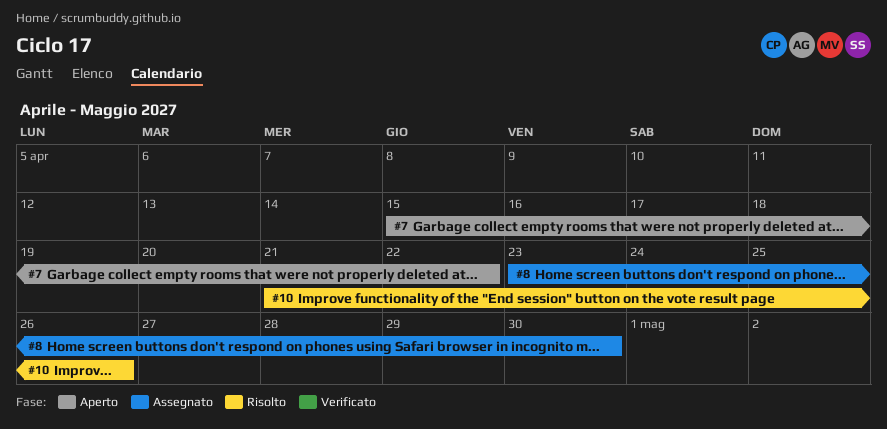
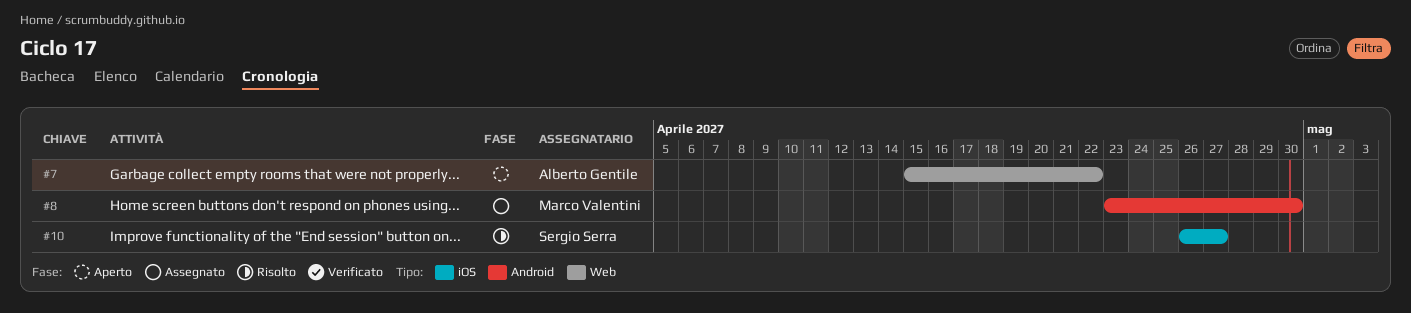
#10, start: Apr 21 -> Apr 26
#10, due: Apr 26 -> Apr 27

